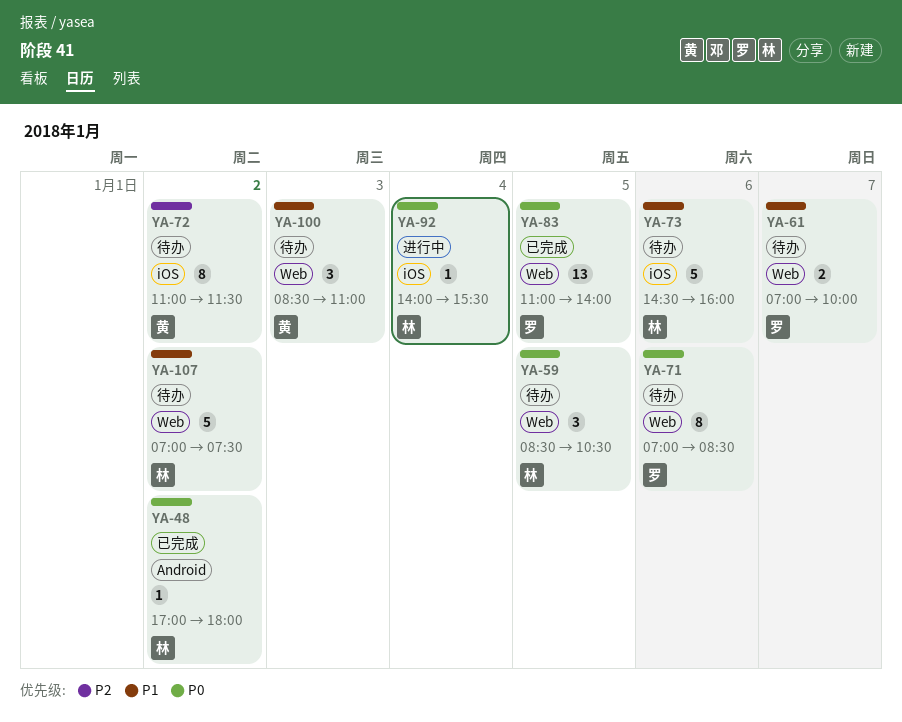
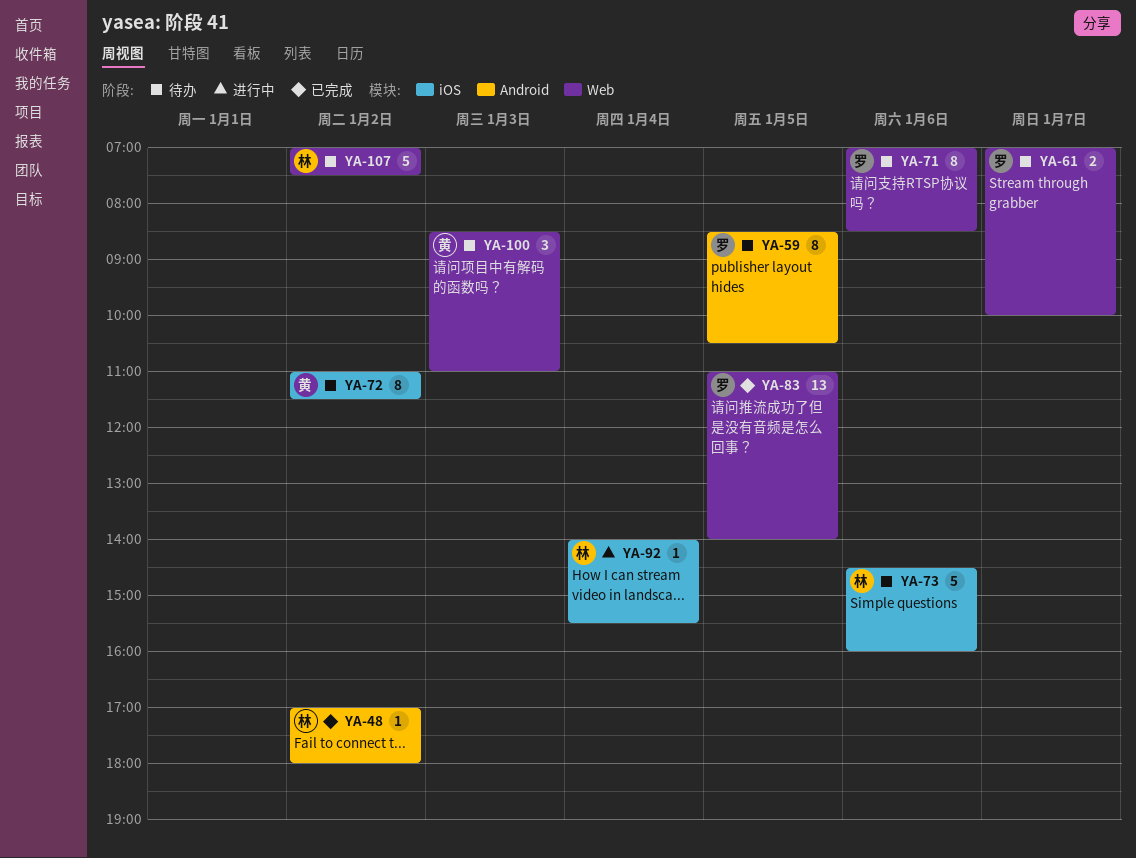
YA-59, owner: 林 -> 罗
YA-59, label: Web -> Android
YA-59, estimate: 3 -> 8

